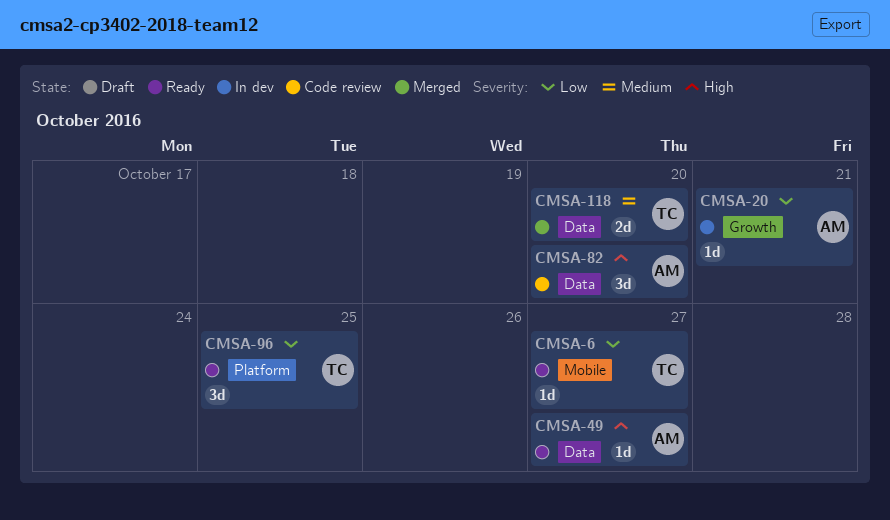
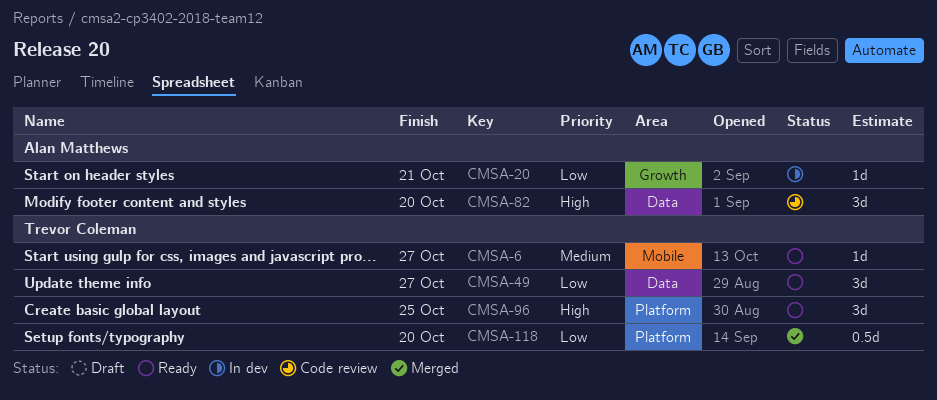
CMSA-6, priority: Low -> Medium
CMSA-49, owner: Alan Matthews -> Trevor Coleman
CMSA-49, priority: High -> Low
CMSA-49, estimate: 1d -> 3d
CMSA-96, priority: Low -> High
CMSA-118, priority: Medium -> Low
CMSA-118, label: Data -> Platform
CMSA-118, estimate: 2d -> 0.5d

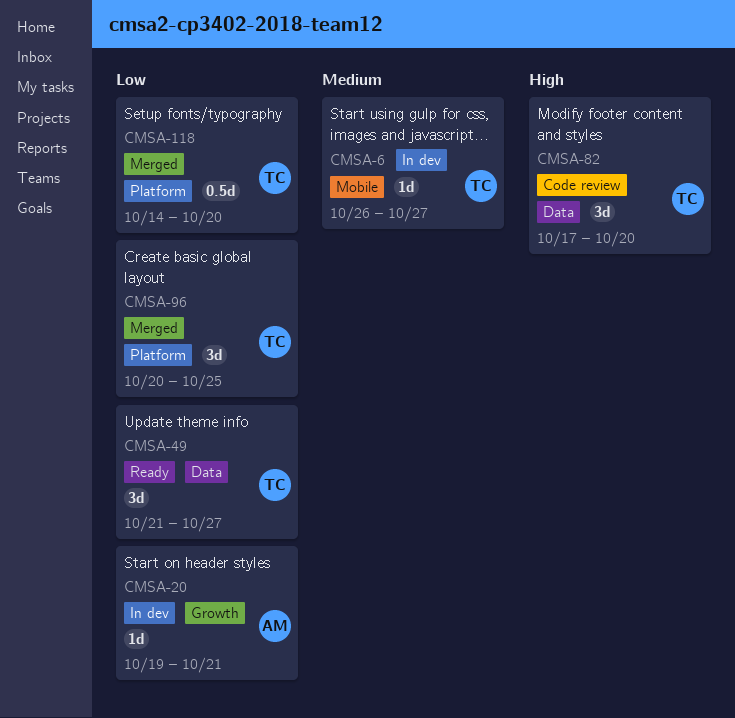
CMSA-6, status: Ready -> In dev
CMSA-82, owner: Alan Matthews -> Trevor Coleman
CMSA-96, status: Ready -> Merged
CMSA-96, priority: High -> Low

